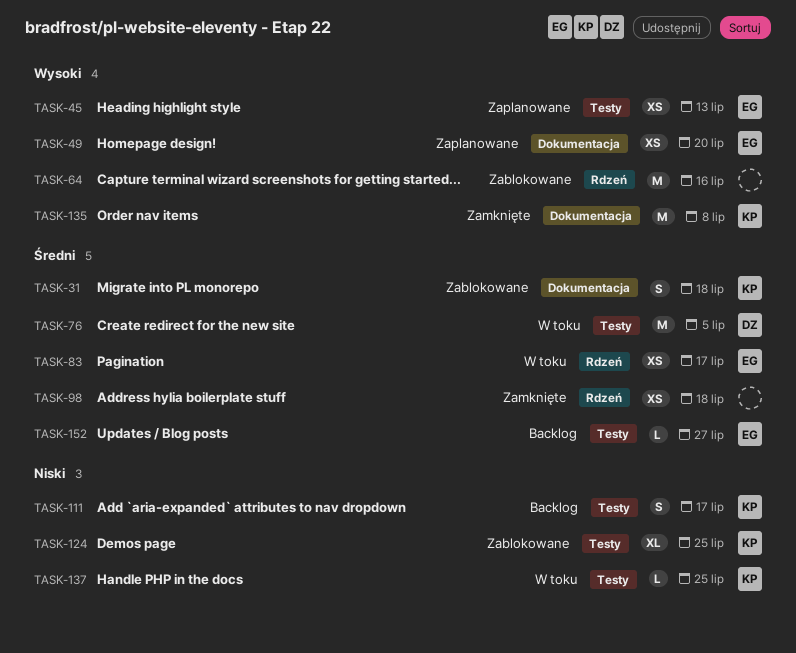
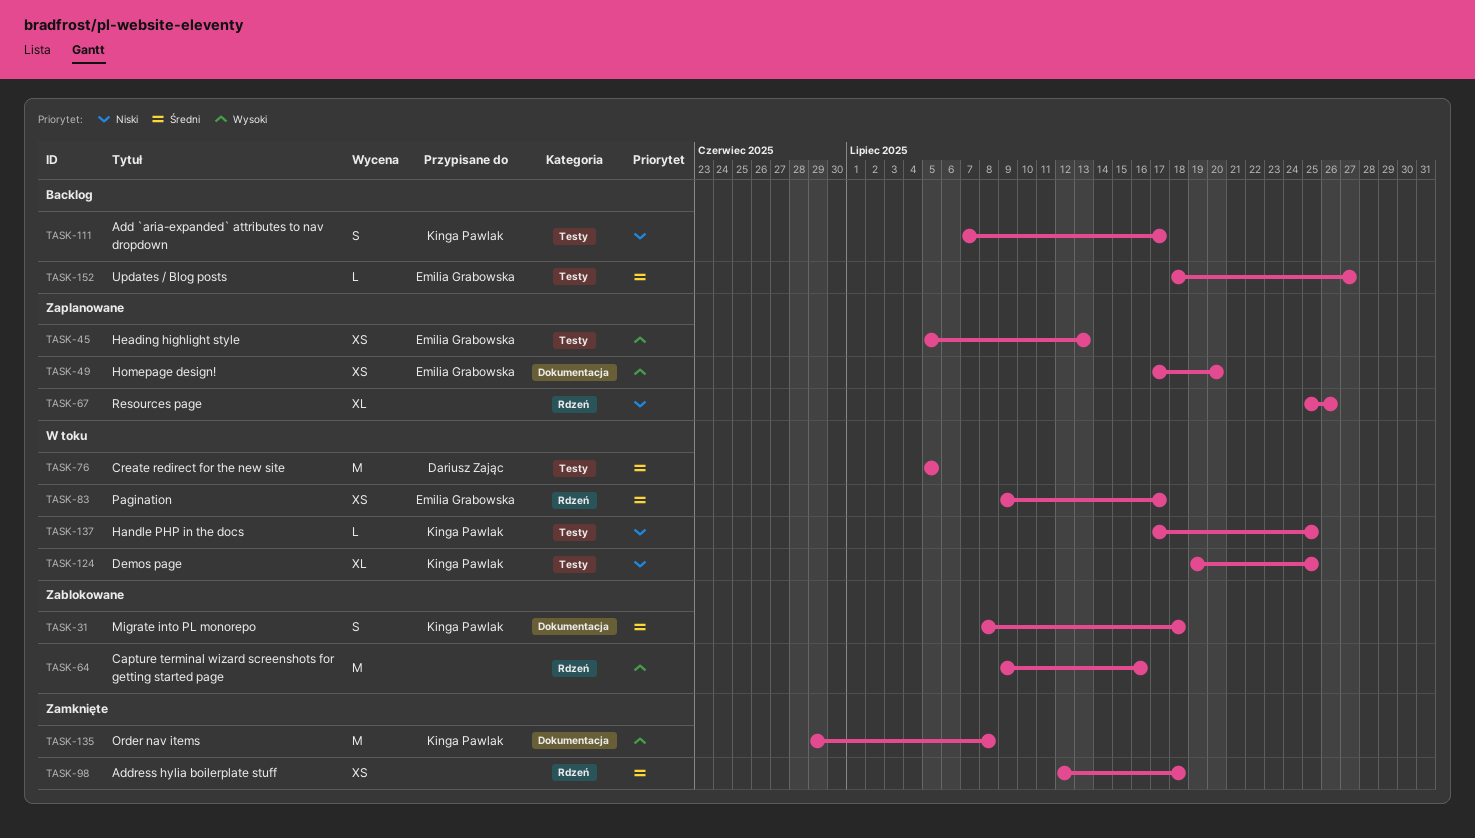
TASK-67: none -> present
TASK-124, status: Zablokowane -> W toku

